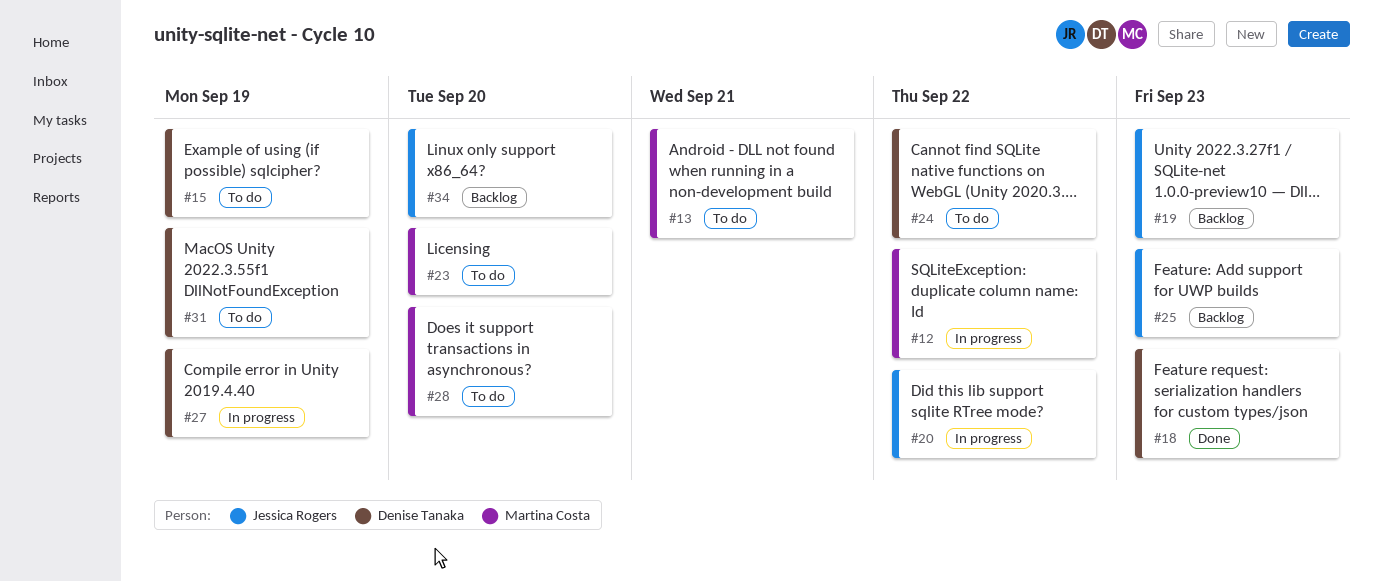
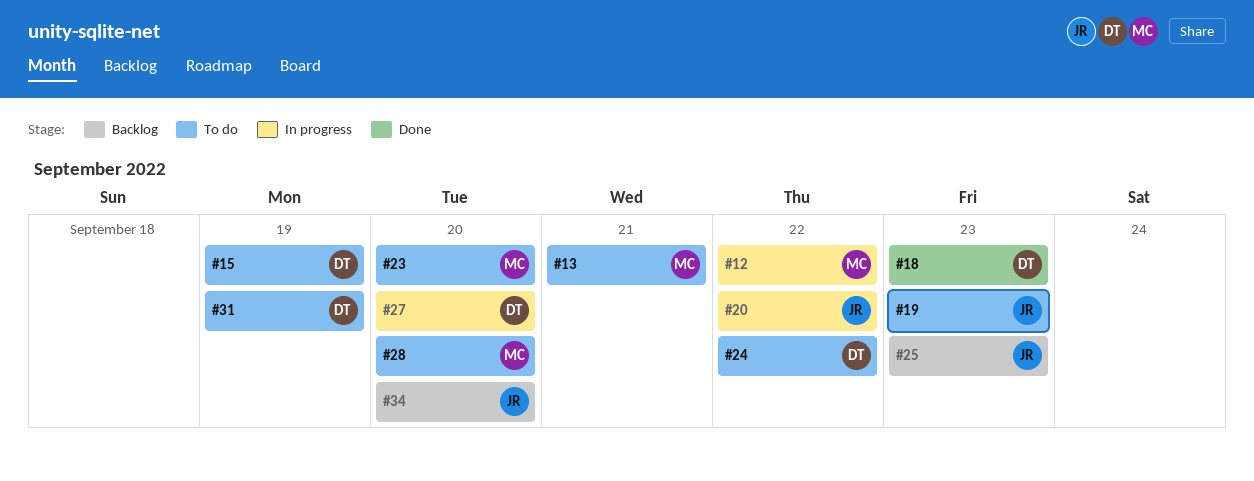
#19, status: Backlog -> To do
#27, due: Sep 19 -> Sep 20

